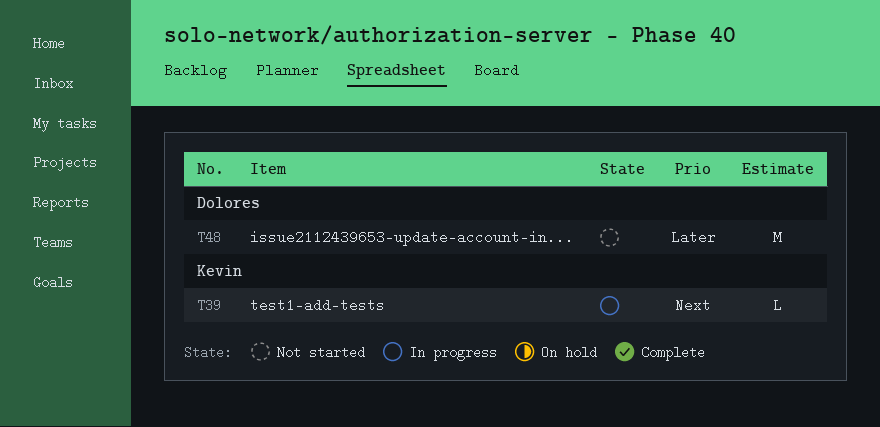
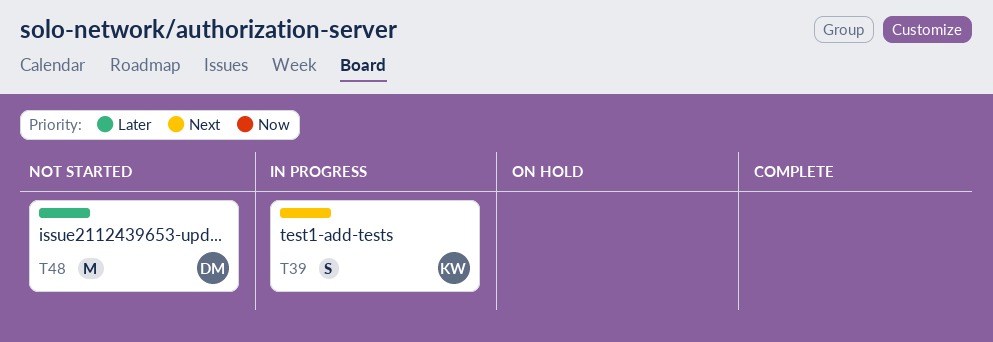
T39, estimate: L -> S

